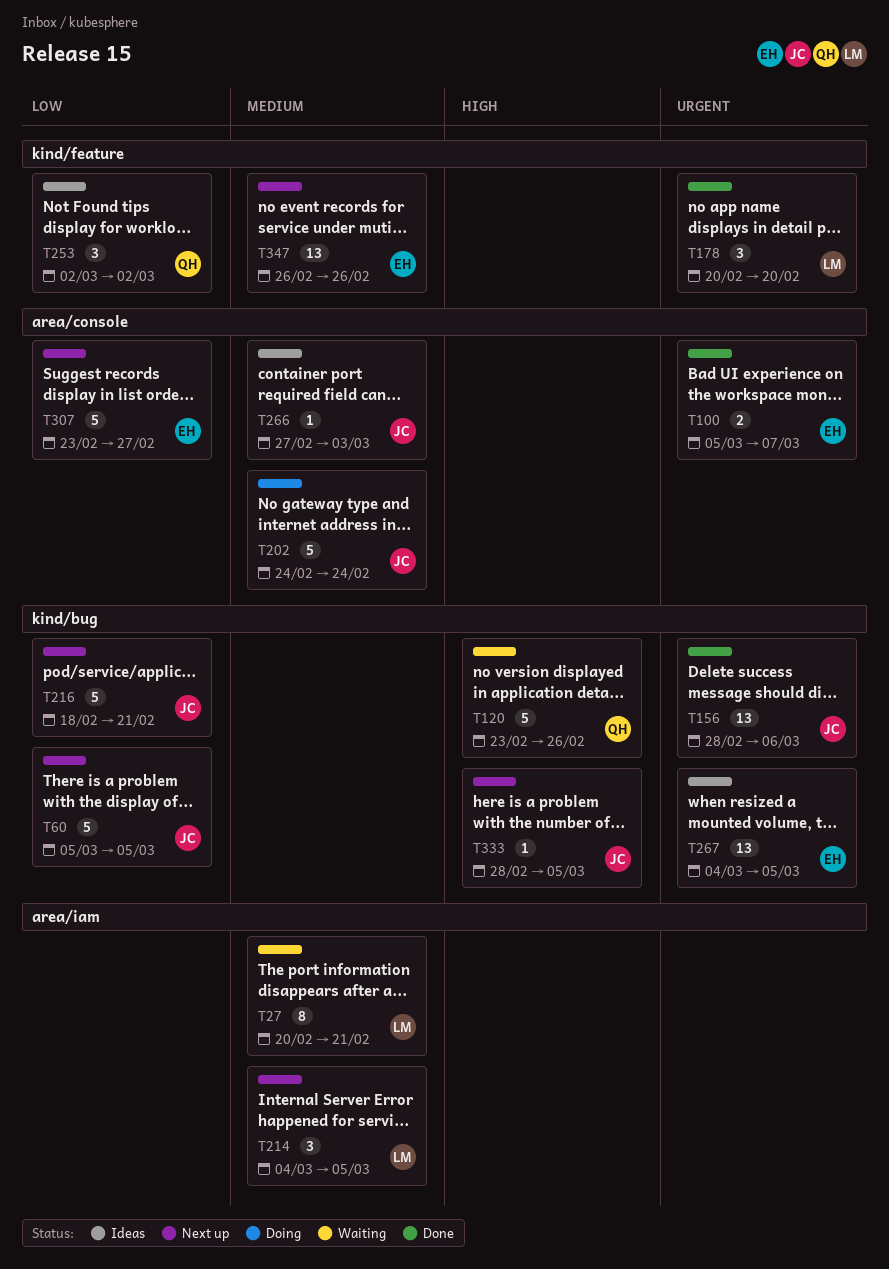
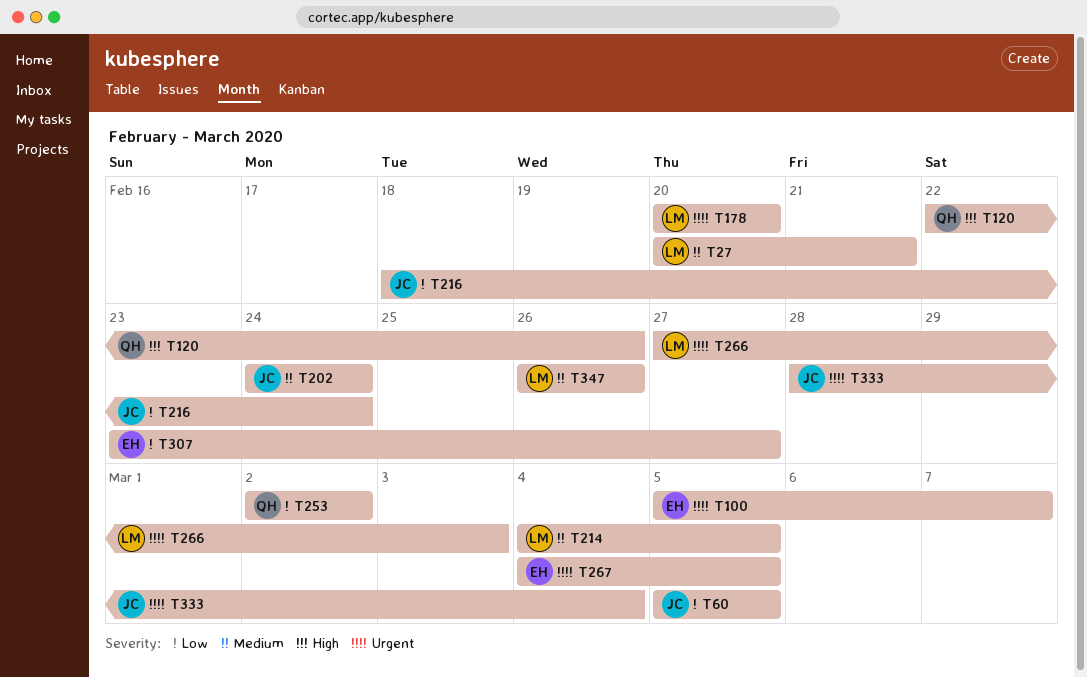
T120, start: Feb 23 -> Feb 22
T156: present -> none
T216, due: Feb 21 -> Feb 24
T266, owner: JC -> LM
T266, priority: Medium -> Urgent
T333, priority: High -> Urgent
T333, due: Mar 5 -> Mar 4
T347, owner: EH -> LM

